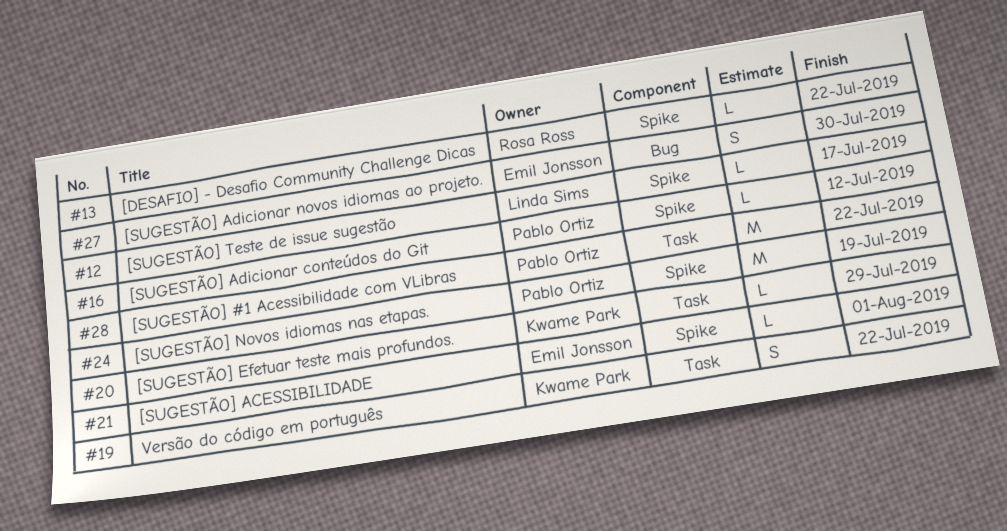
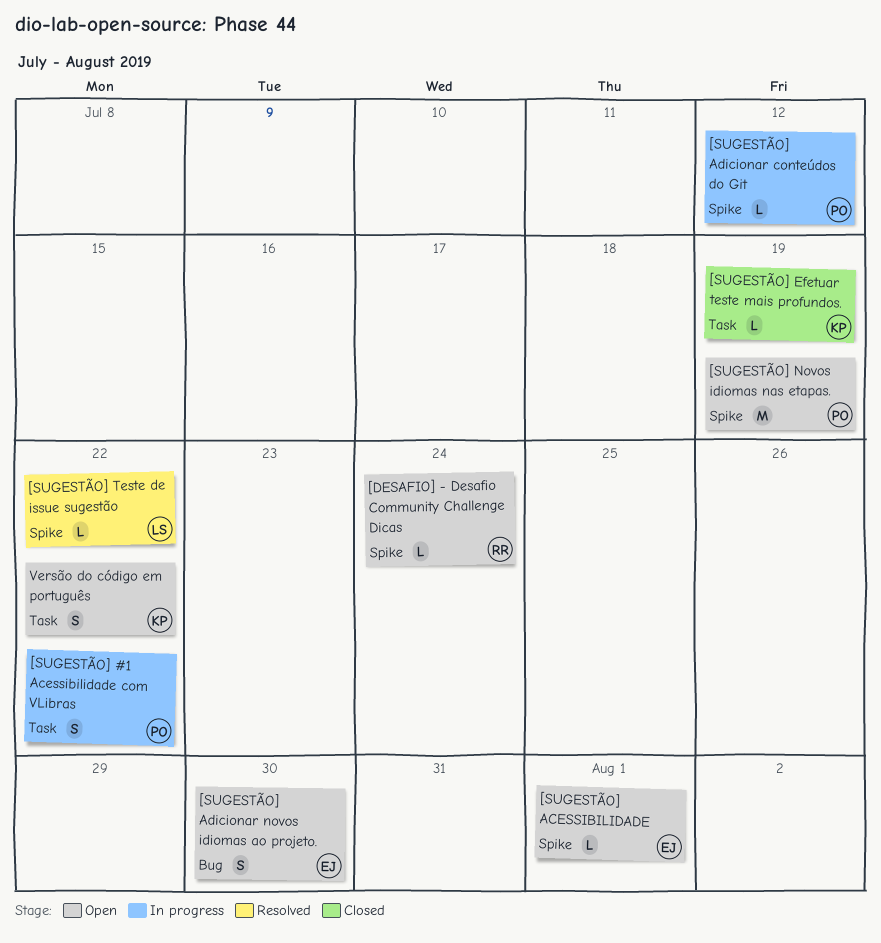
[DESAFIO] - Desafio Community Challenge Dicas, due: Jul 22 -> Jul 24
[SUGESTÃO] #1 Acessibilidade com VLibras, estimate: M -> S
[SUGESTÃO] Efetuar teste mais profundos., due: Jul 29 -> Jul 19
[SUGESTÃO] Teste de issue sugestão, due: Jul 17 -> Jul 22

